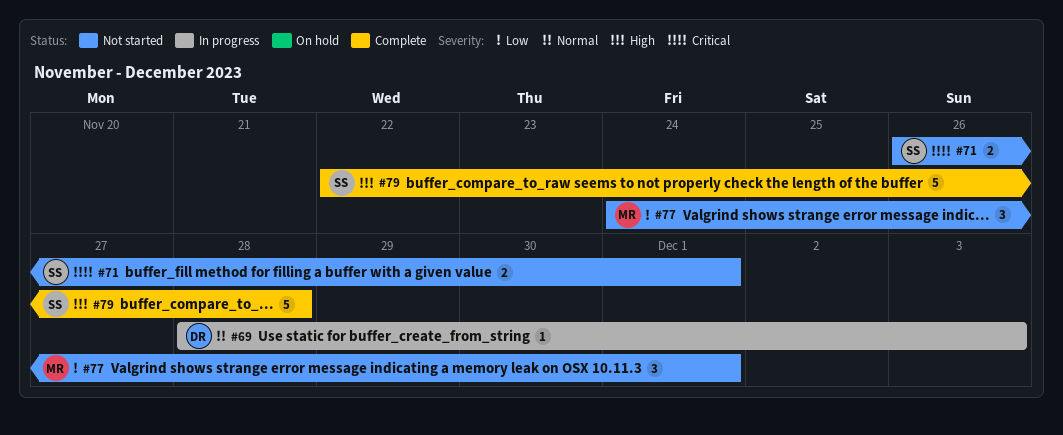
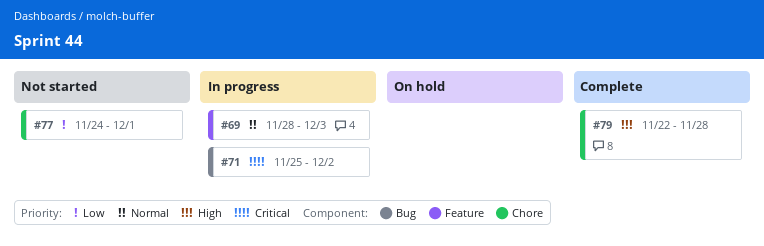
#71, status: Not started -> In progress
#71, start: Nov 26 -> Nov 25
#71, due: Dec 1 -> Dec 2

